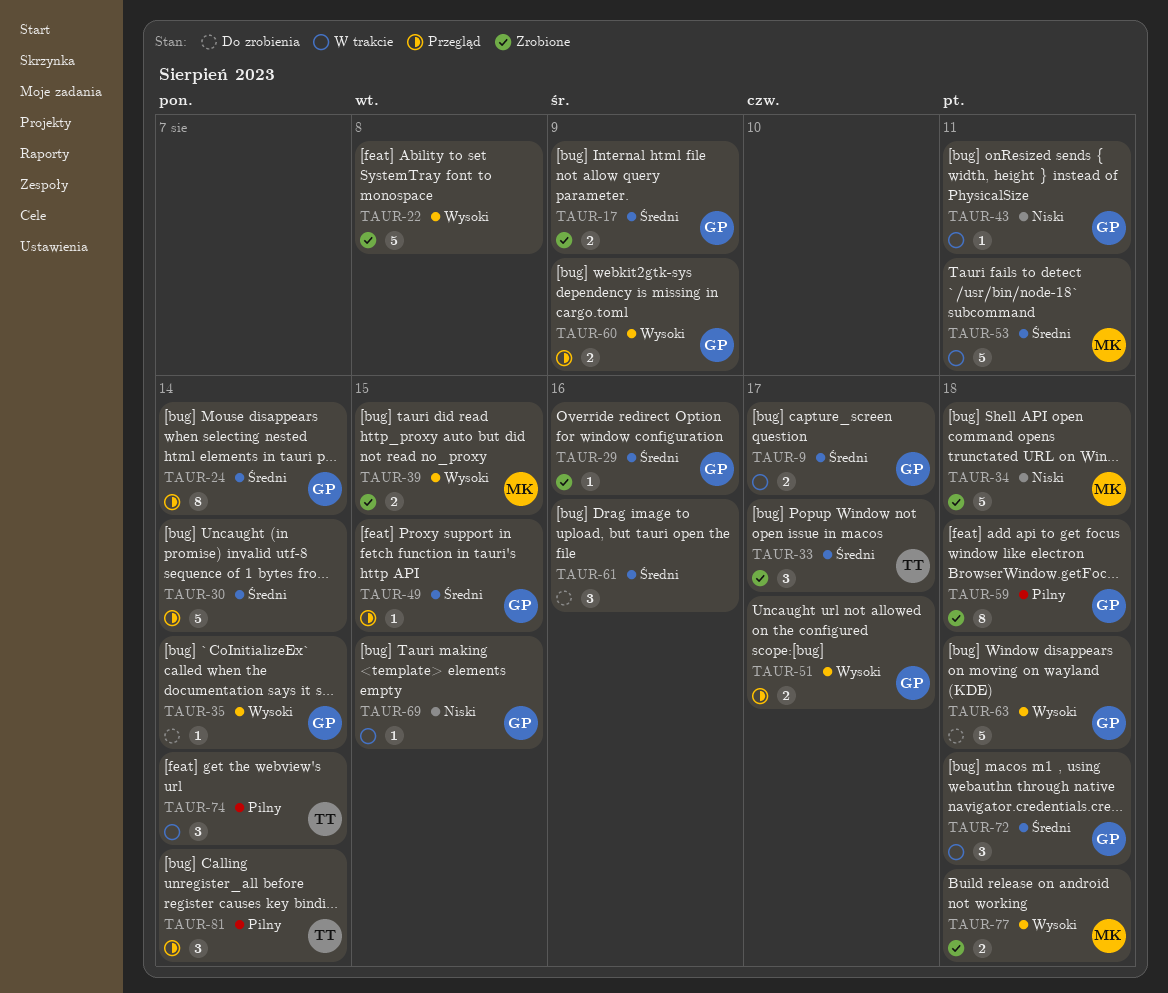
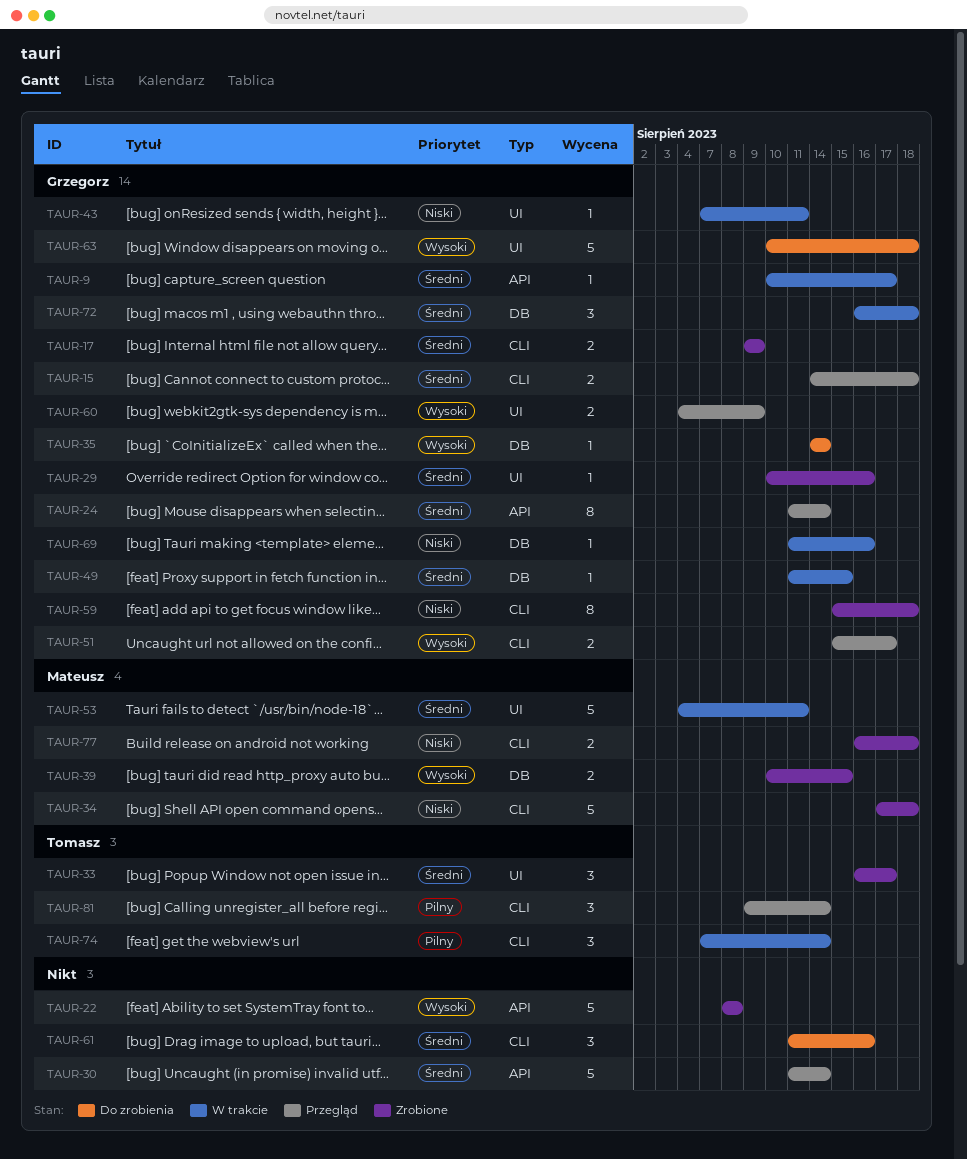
TAUR-9, estimate: 2 -> 1
TAUR-15: none -> present
TAUR-49, status: Przegląd -> W trakcie
TAUR-59, priority: Pilny -> Niski
TAUR-69, due: Aug 15 -> Aug 16
TAUR-77, priority: Wysoki -> Niski

